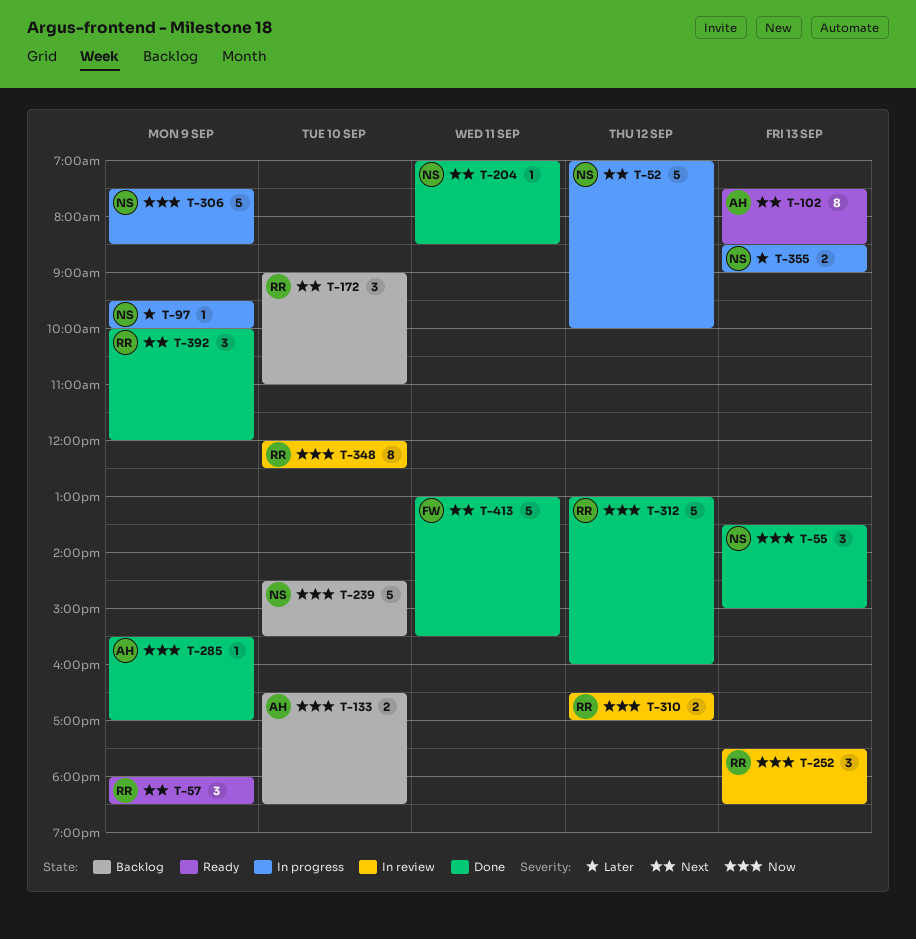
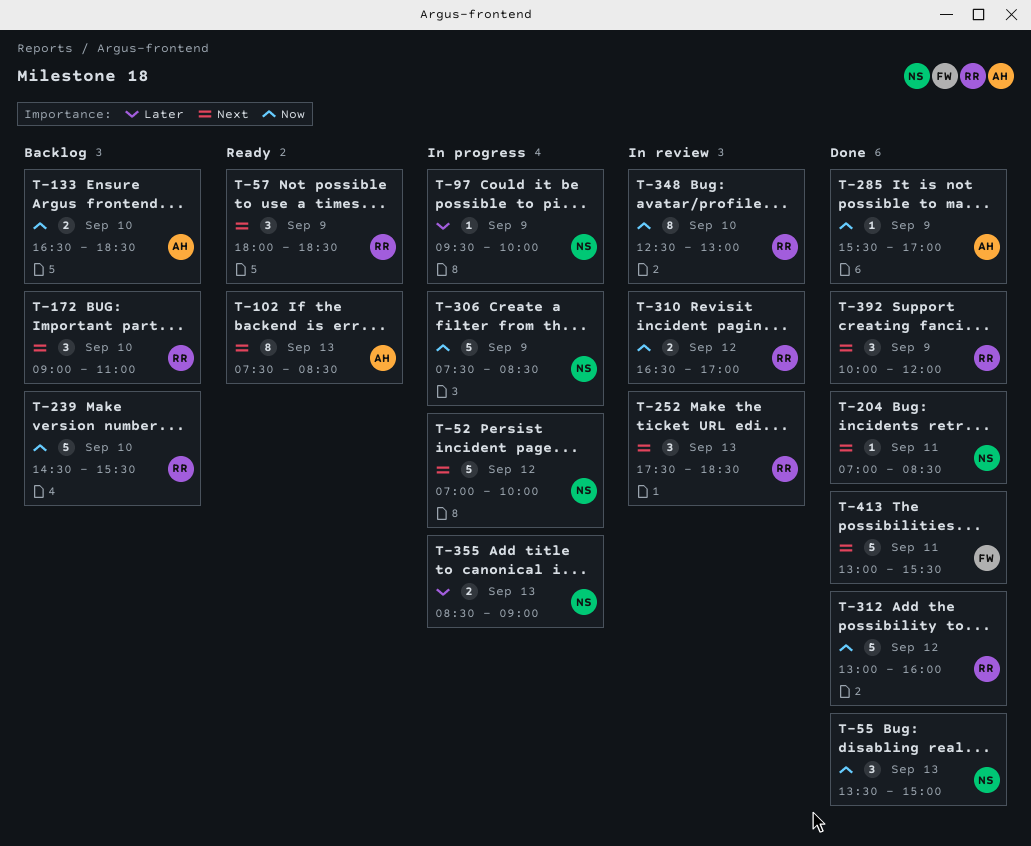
T-239, owner: NS -> RR
T-252, priority: Now -> Next
T-348, begins: 12:00 -> 12:30
T-348, ends: 12:30 -> 13:00

